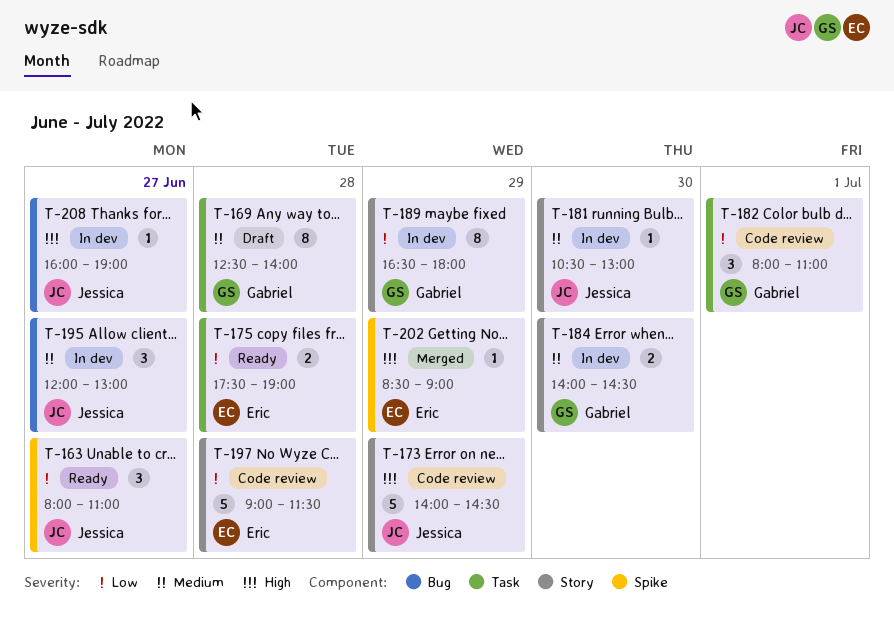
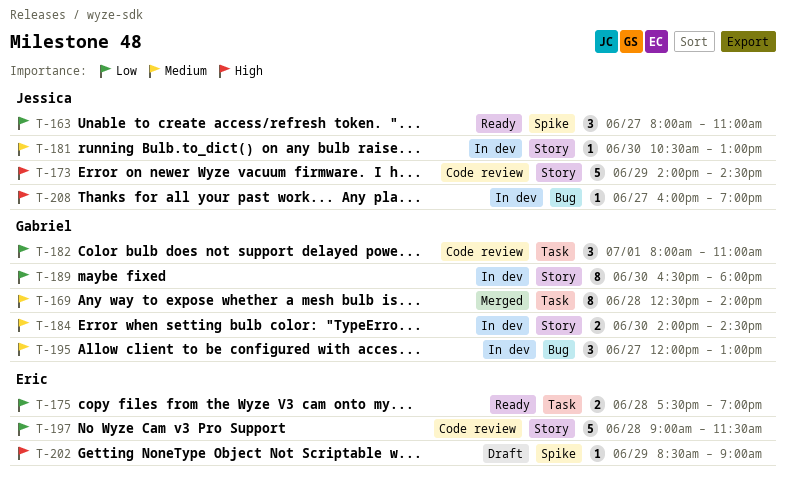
T-169, status: Draft -> Merged
T-189, day: Jun 29 -> Jun 30
T-195, owner: Jessica -> Gabriel
T-202, status: Merged -> Draft

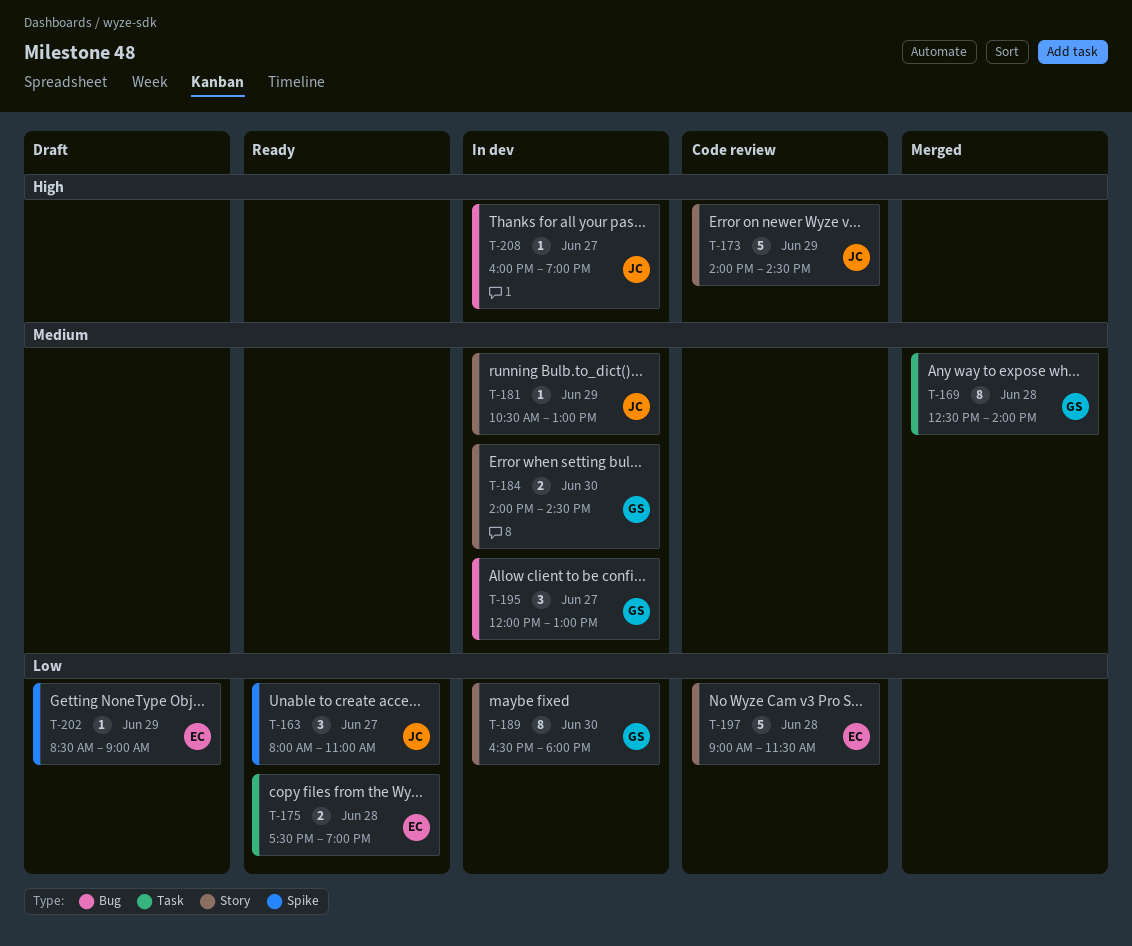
T-181, day: Jun 30 -> Jun 29
T-182: present -> none
T-202, priority: High -> Low

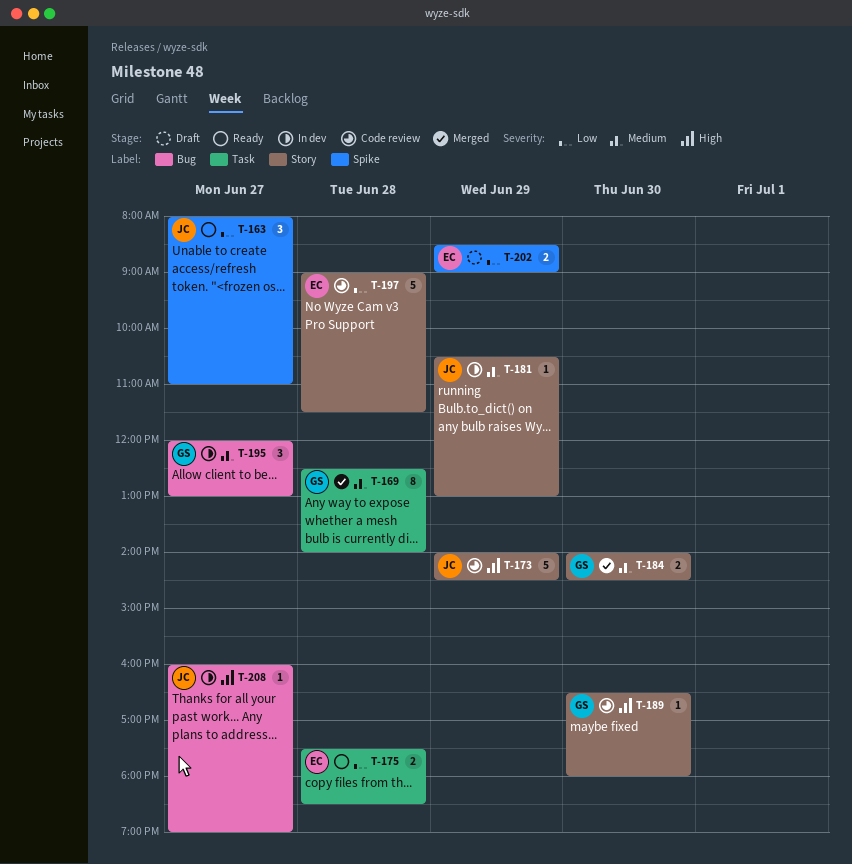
T-175, ends: 19:00 -> 18:30
T-184, status: In dev -> Merged
T-189, status: In dev -> Code review
T-189, priority: Low -> High
T-189, estimate: 8 -> 1
T-202, estimate: 1 -> 2

